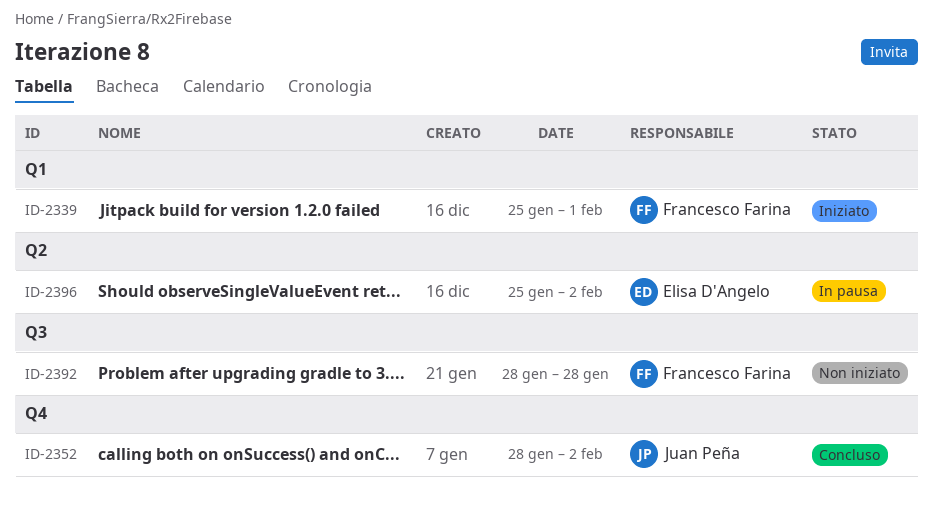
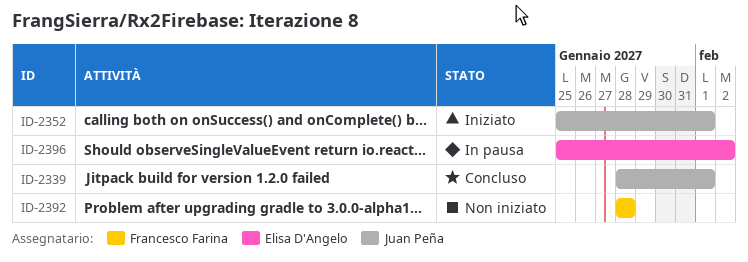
ID-2339, status: Iniziato -> Concluso
ID-2339, owner: Francesco Farina -> Juan Peña
ID-2339, start: Jan 25 -> Jan 28
ID-2352, status: Concluso -> Iniziato
ID-2352, start: Jan 28 -> Jan 25
ID-2352, due: Feb 2 -> Feb 1

